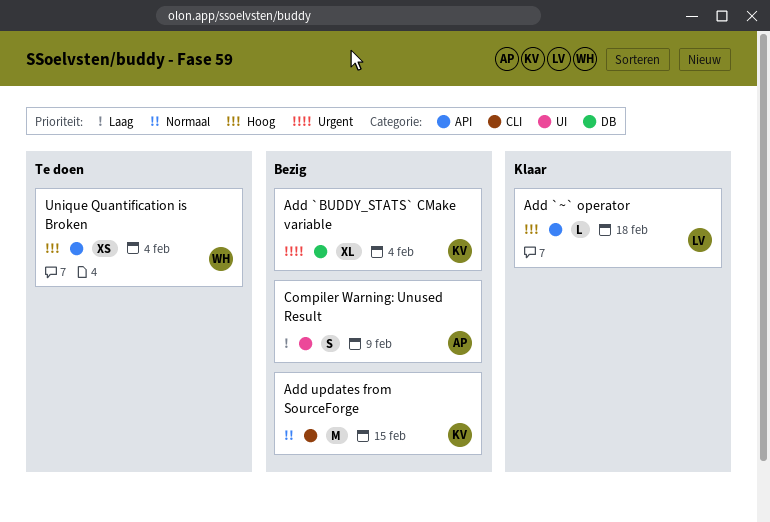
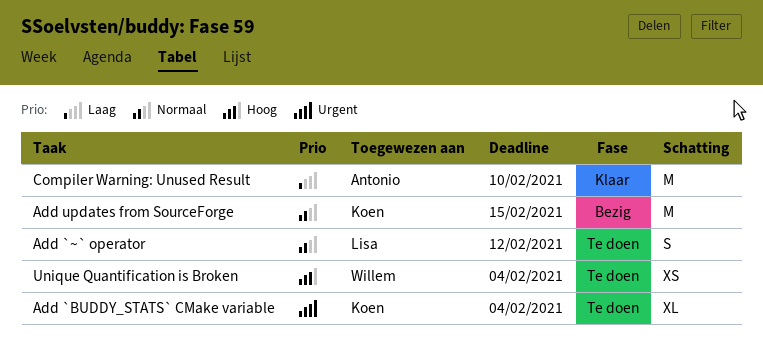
Add `BUDDY_STATS` CMake variable, status: Bezig -> Te doen
Add `~` operator, status: Klaar -> Te doen
Add `~` operator, priority: Hoog -> Normaal
Add `~` operator, estimate: L -> S
Add `~` operator, due: Feb 18 -> Feb 12
Compiler Warning: Unused Result, status: Bezig -> Klaar
Compiler Warning: Unused Result, estimate: S -> M
Compiler Warning: Unused Result, due: Feb 9 -> Feb 10

